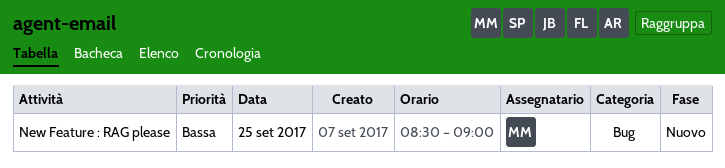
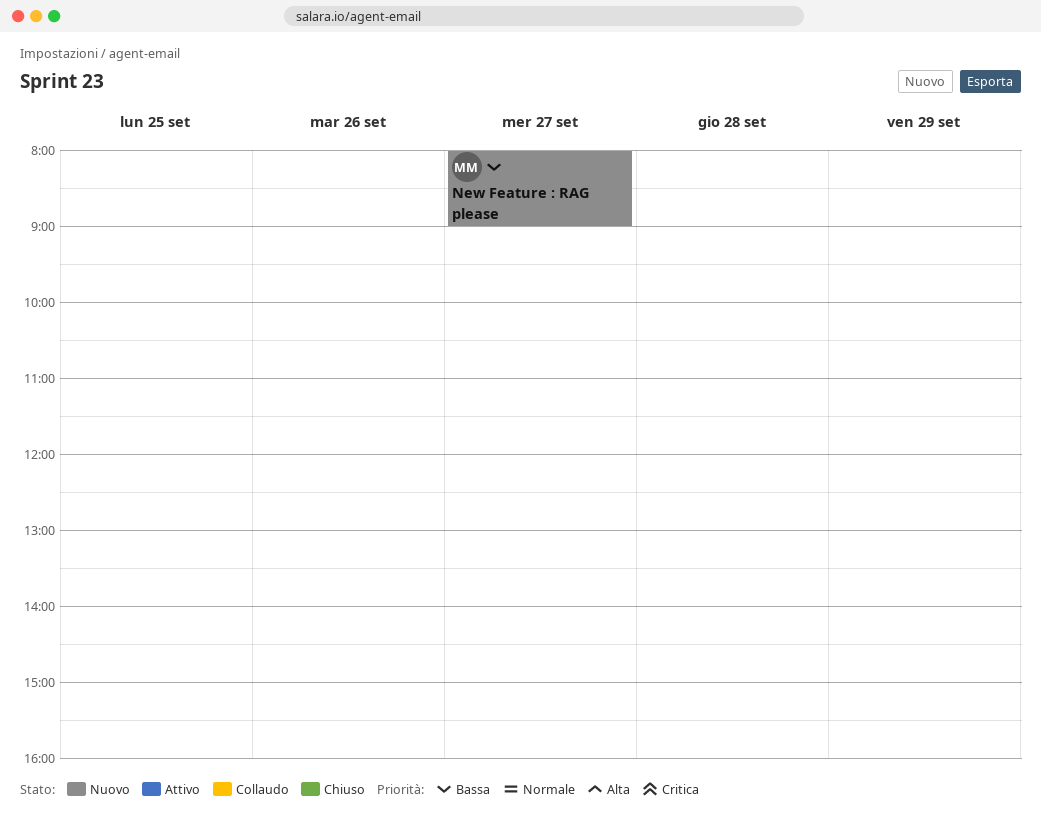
New Feature : RAG please, day: Sep 25 -> Sep 27
New Feature : RAG please, begins: 08:30 -> 08:00

